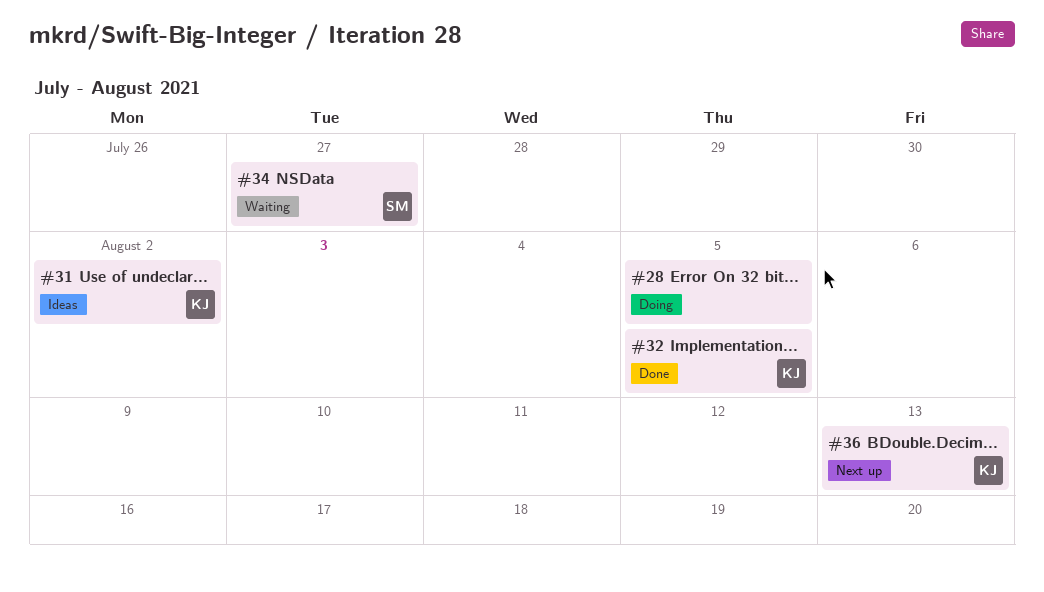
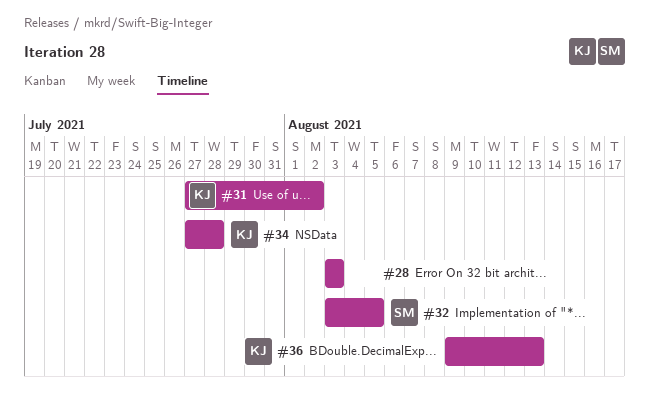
#28, due: Aug 5 -> Aug 3
#32, owner: KJ -> SM
#34, owner: SM -> KJ
#34, due: Jul 27 -> Jul 28

